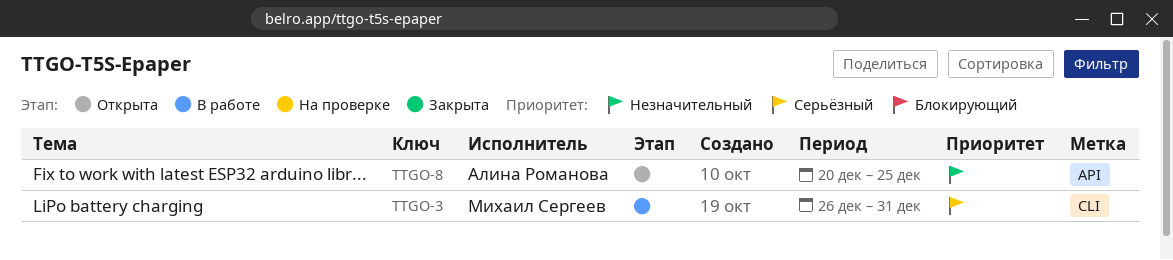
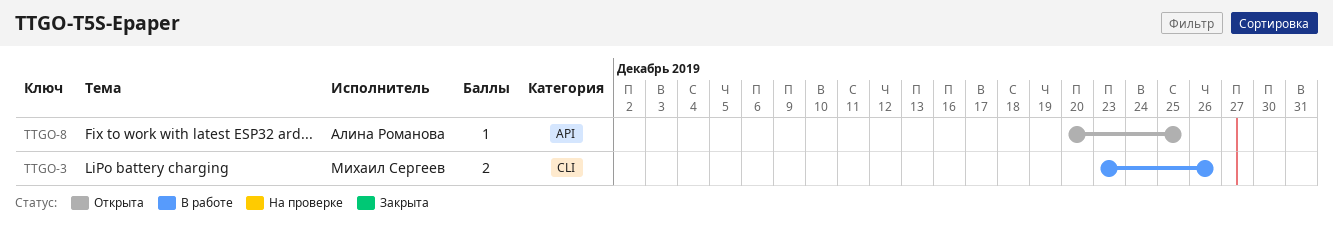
TTGO-3, start: Dec 26 -> Dec 23
TTGO-3, due: Dec 31 -> Dec 26

